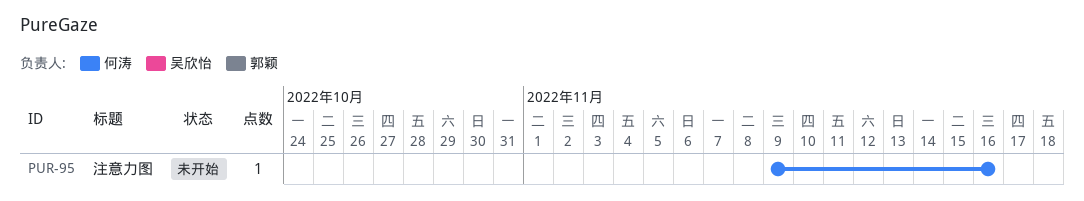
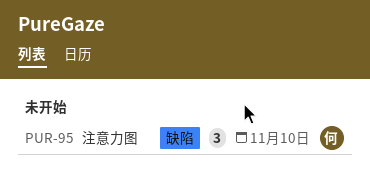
PUR-95, estimate: 1 -> 3
PUR-95, due: Nov 16 -> Nov 10

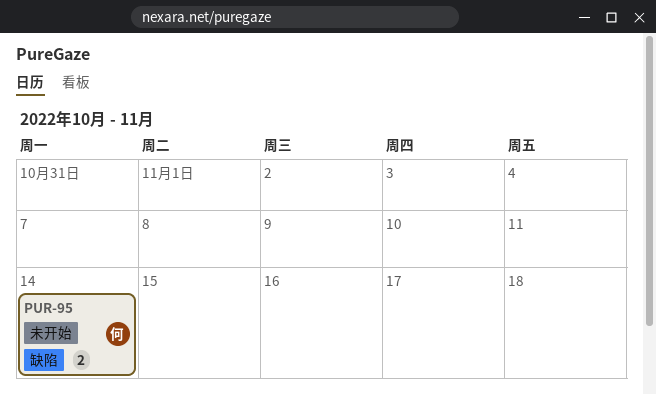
PUR-95, estimate: 3 -> 2
PUR-95, due: Nov 10 -> Nov 14

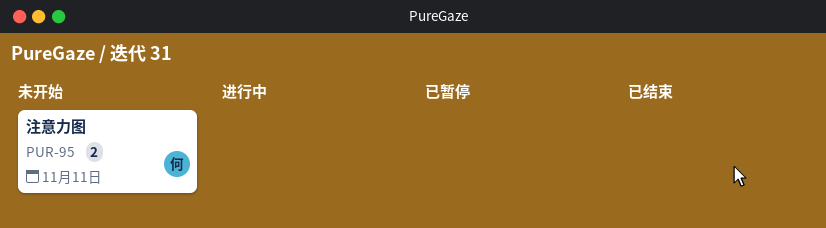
PUR-95, due: Nov 14 -> Nov 11

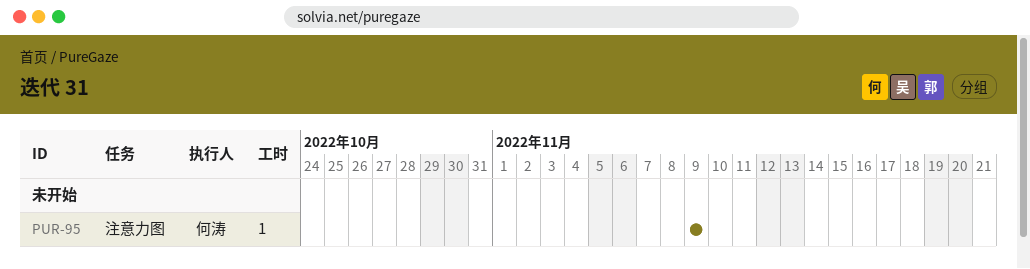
PUR-95, estimate: 2 -> 1
PUR-95, due: Nov 11 -> Nov 9

